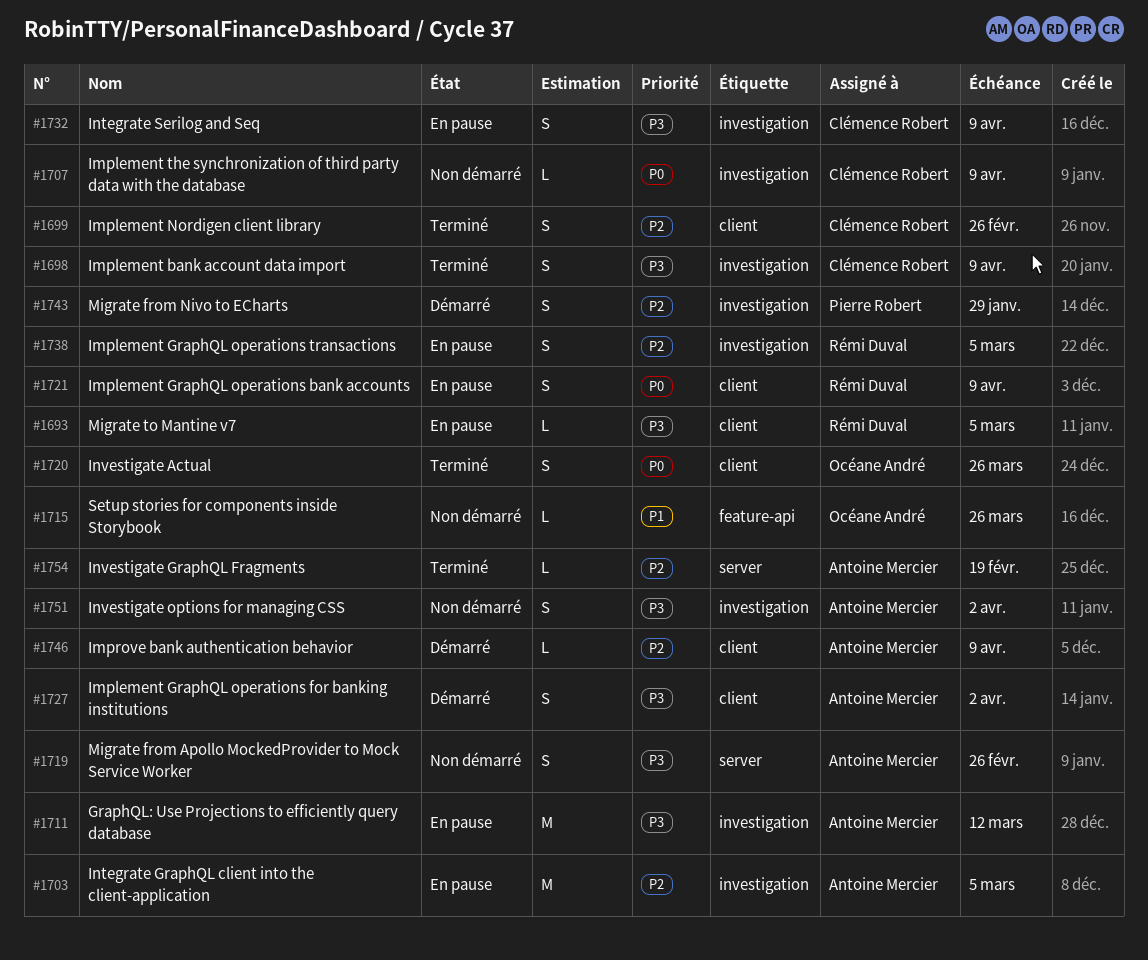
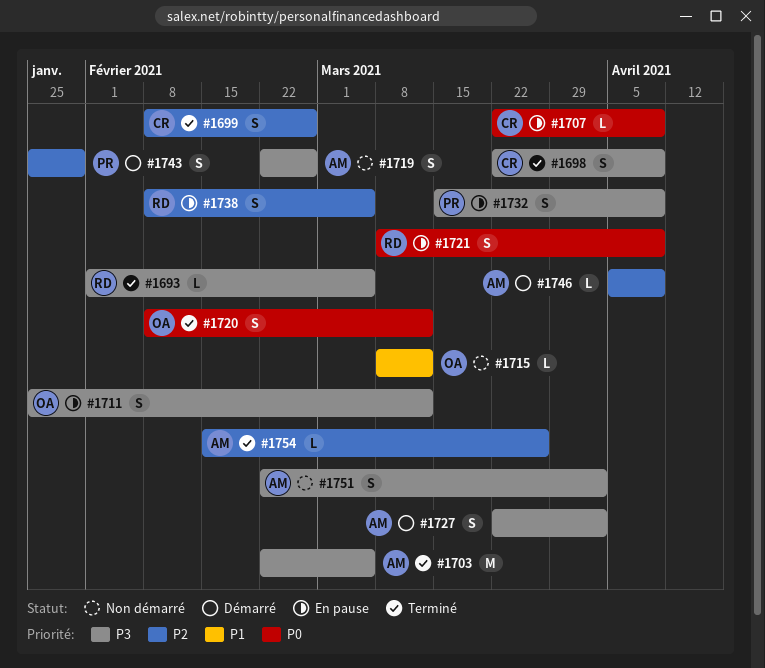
#1693, status: En pause -> Terminé
#1703, status: En pause -> Terminé
#1703, priority: P2 -> P3
#1707, status: Non démarré -> En pause
#1711, owner: Antoine Mercier -> Océane André
#1711, estimate: M -> S
#1715, due: Mar 26 -> Mar 12
#1720, due: Mar 26 -> Mar 12
#1732, owner: Clémence Robert -> Pierre Robert
#1754, due: Feb 19 -> Mar 26

